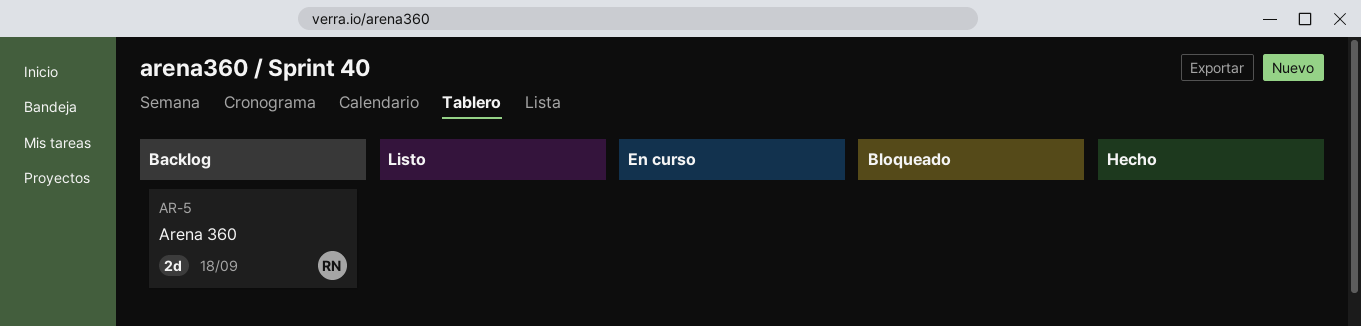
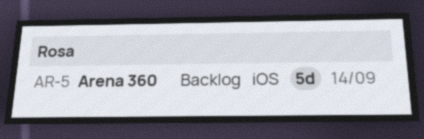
AR-5, estimate: 2d -> 5d
AR-5, due: Sep 18 -> Sep 14

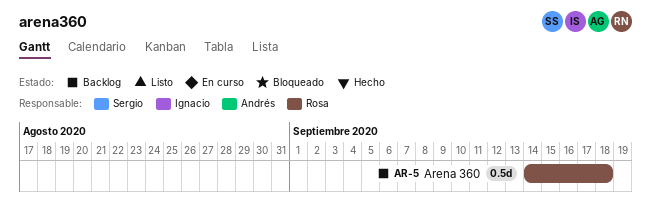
AR-5, estimate: 5d -> 0.5d
AR-5, due: Sep 14 -> Sep 18

